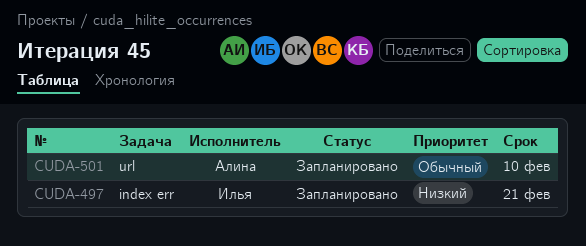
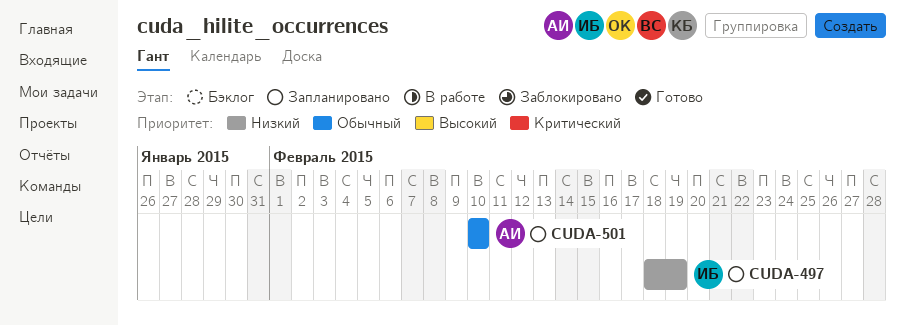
CUDA-497, due: Feb 21 -> Feb 19

